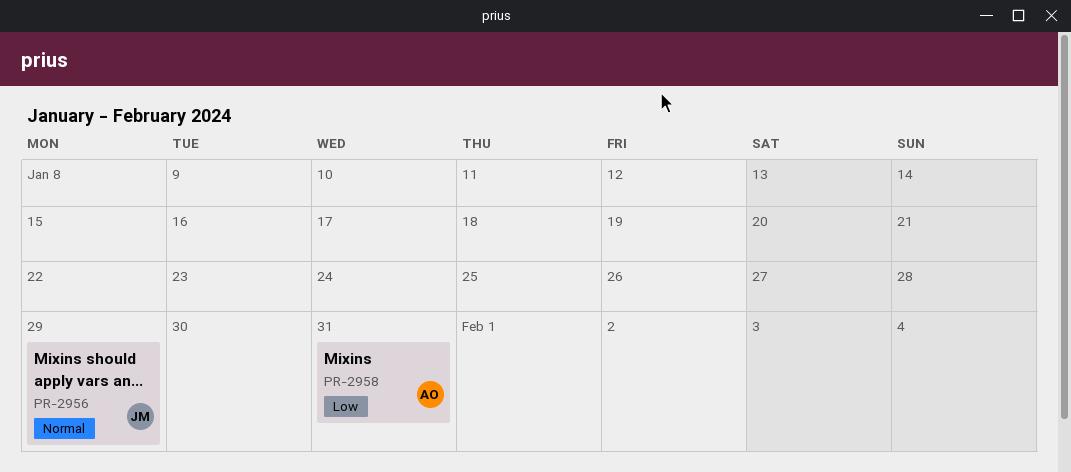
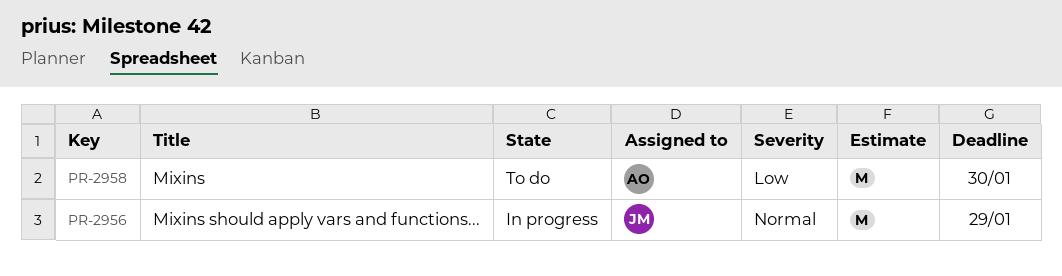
PR-2958, due: Jan 31 -> Jan 30

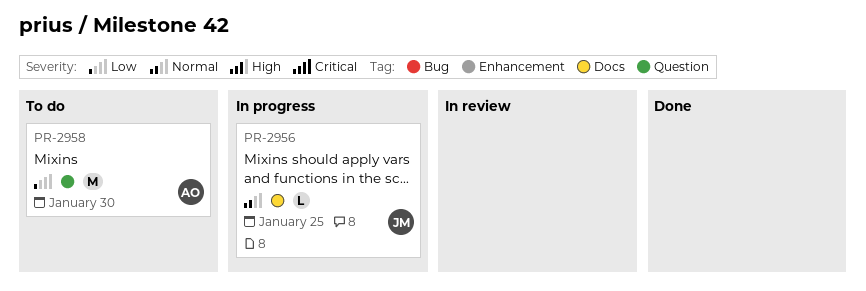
PR-2956, estimate: M -> L
PR-2956, due: Jan 29 -> Jan 25

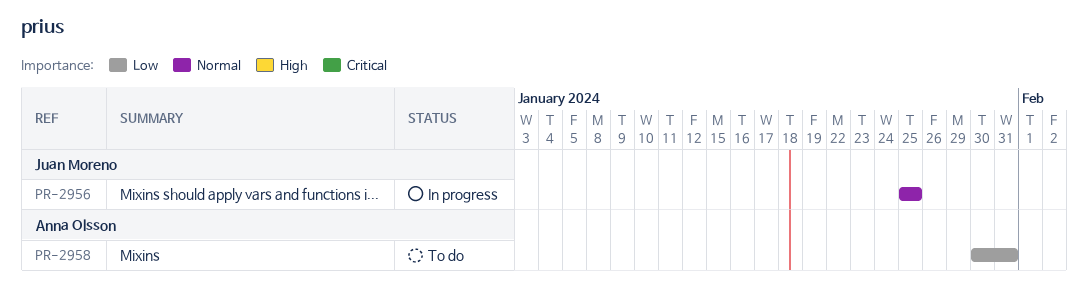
PR-2958, due: Jan 30 -> Jan 31

